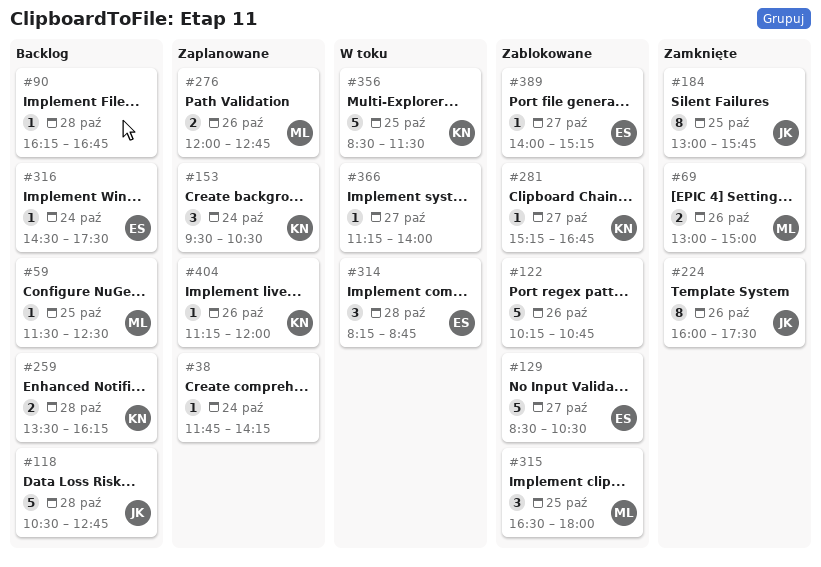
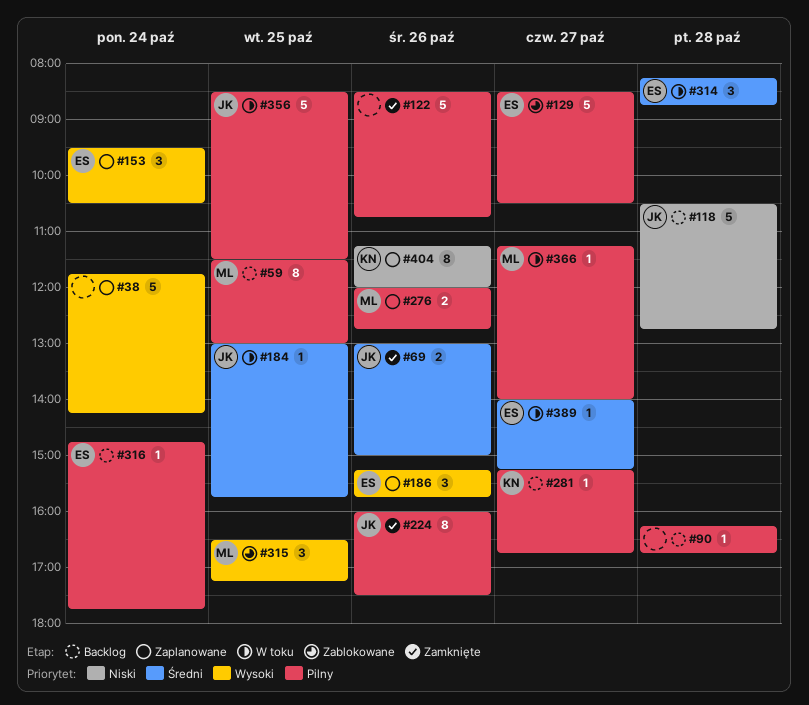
#38, estimate: 1 -> 5
#59, estimate: 1 -> 8
#59, ends: 12:30 -> 13:00
#69, owner: ML -> JK
#122, status: Zablokowane -> Zamknięte
#122, begins: 10:15 -> 08:30
#153, owner: KN -> ES
#184, status: Zamknięte -> W toku
#184, estimate: 8 -> 1
#186: none -> present
#259: present -> none
#281, status: Zablokowane -> Backlog
#315, ends: 18:00 -> 17:15
#316, begins: 14:30 -> 14:45
#316, ends: 17:30 -> 17:45
#356, owner: KN -> JK
#366, owner: none -> ML
#389, status: Zablokowane -> W toku
#404, estimate: 1 -> 8

